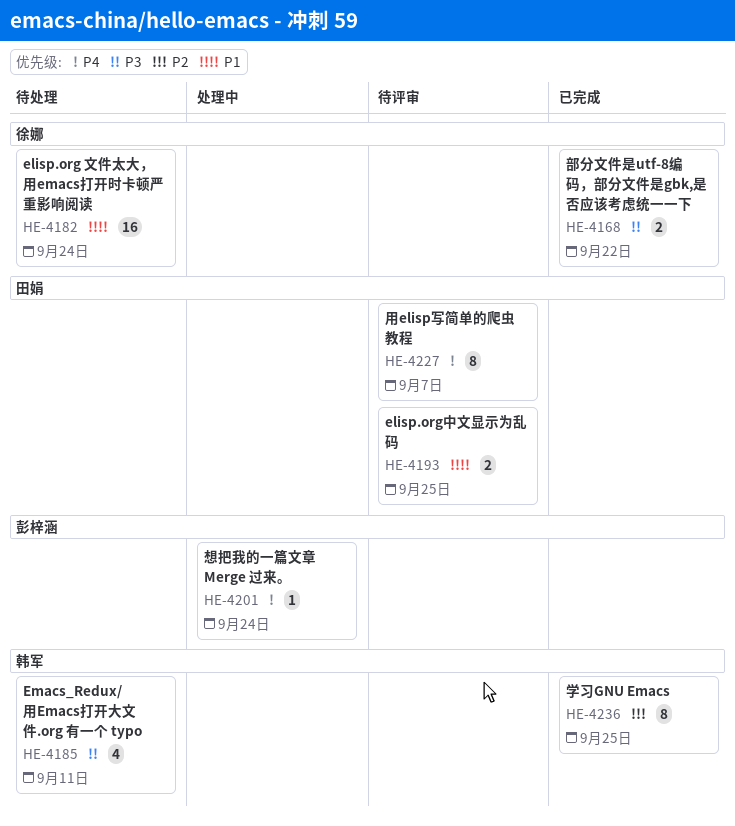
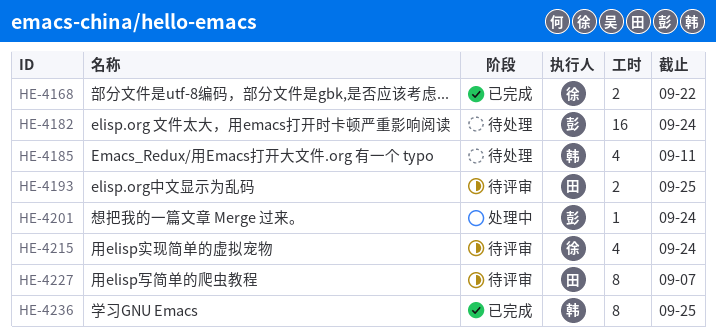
HE-4182, owner: 徐娜 -> 彭梓涵
HE-4215: none -> present

